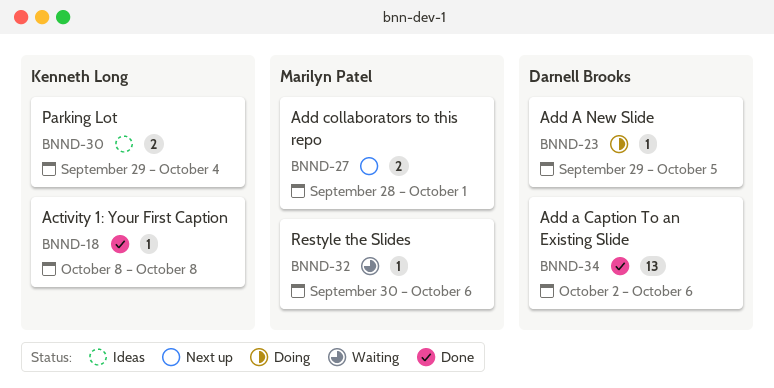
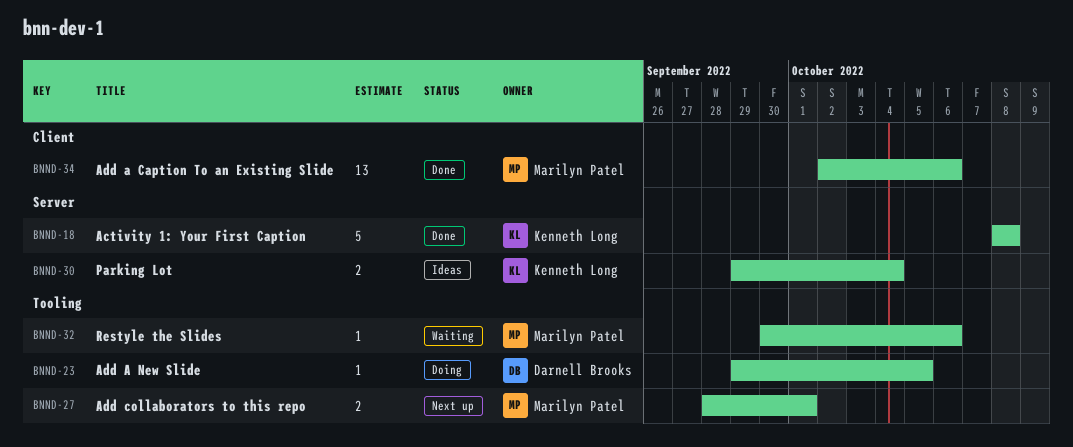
BNND-18, estimate: 1 -> 5
BNND-34, owner: Darnell Brooks -> Marilyn Patel

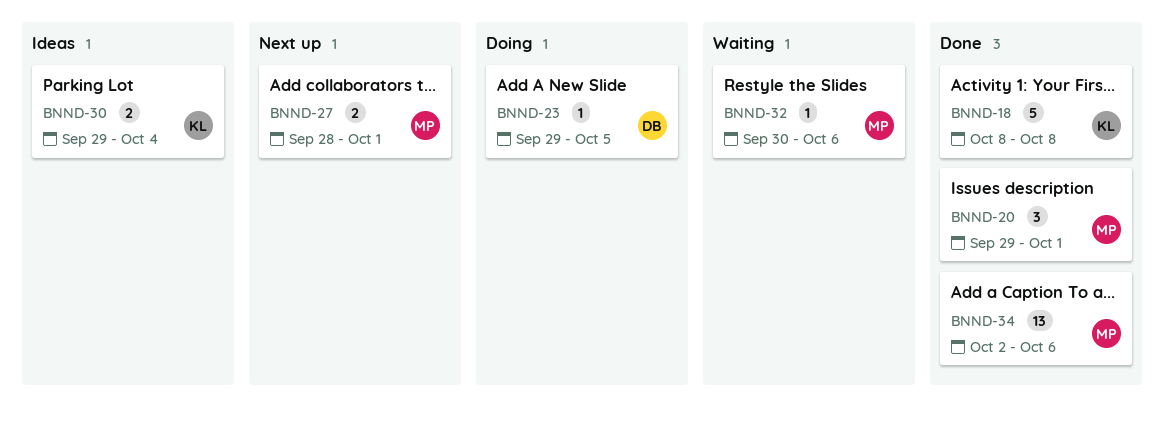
BNND-20: none -> present

